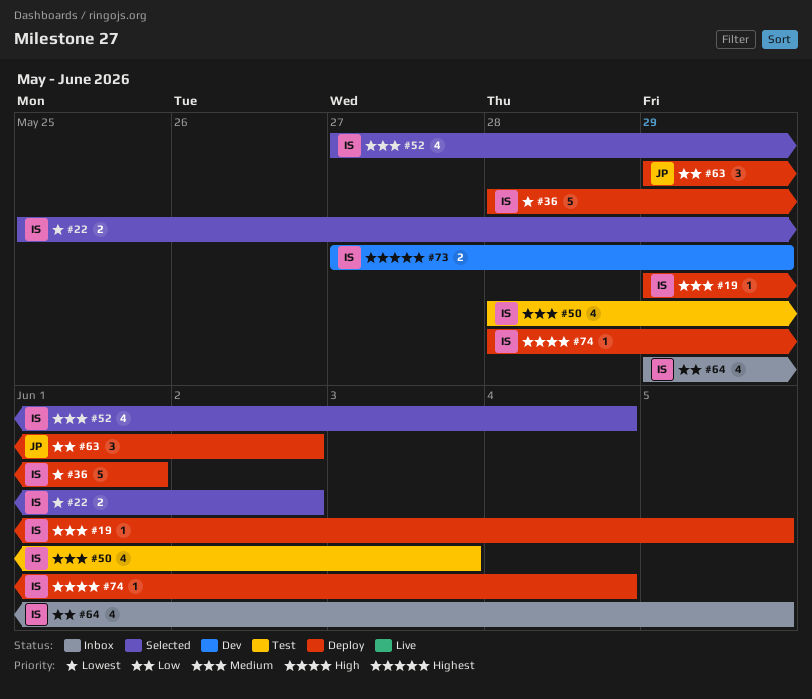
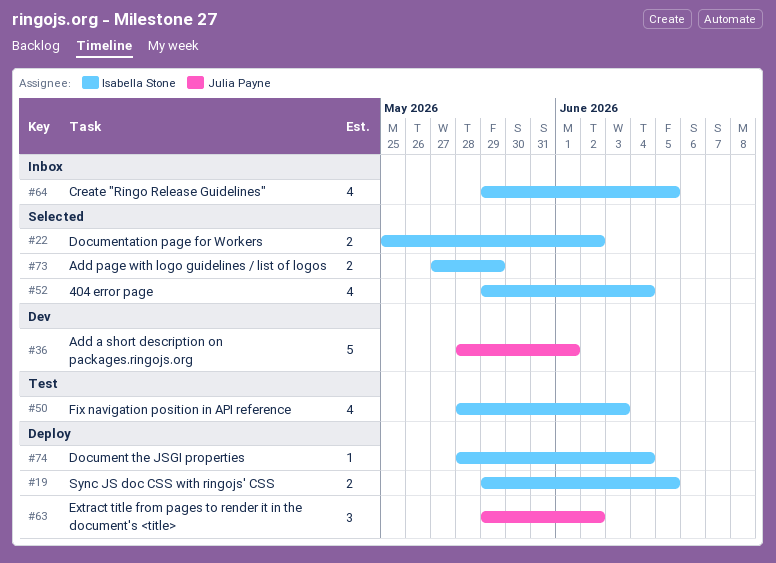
#19, estimate: 1 -> 2
#36, status: Deploy -> Dev
#36, owner: Isabella Stone -> Julia Payne
#52, start: May 27 -> May 29
#73, status: Dev -> Selected

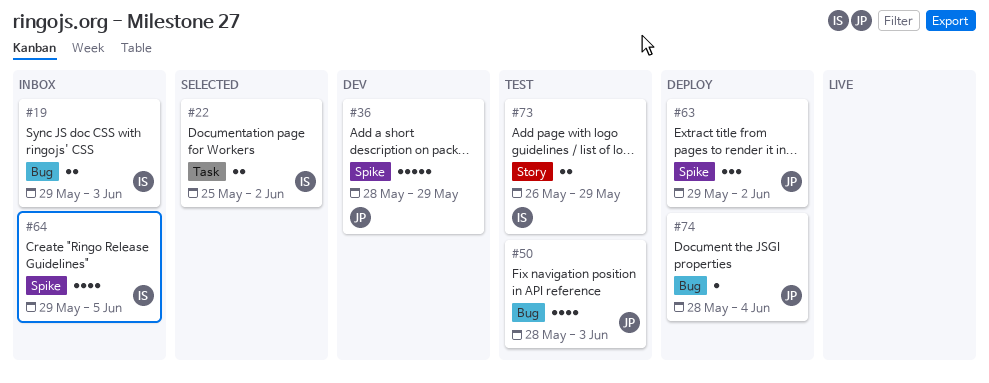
#19, status: Deploy -> Inbox
#19, due: Jun 5 -> Jun 3
#36, due: Jun 1 -> May 29
#50, owner: Isabella Stone -> Julia Payne
#52: present -> none
#73, status: Selected -> Test
#73, start: May 27 -> May 26
#74, owner: Isabella Stone -> Julia Payne

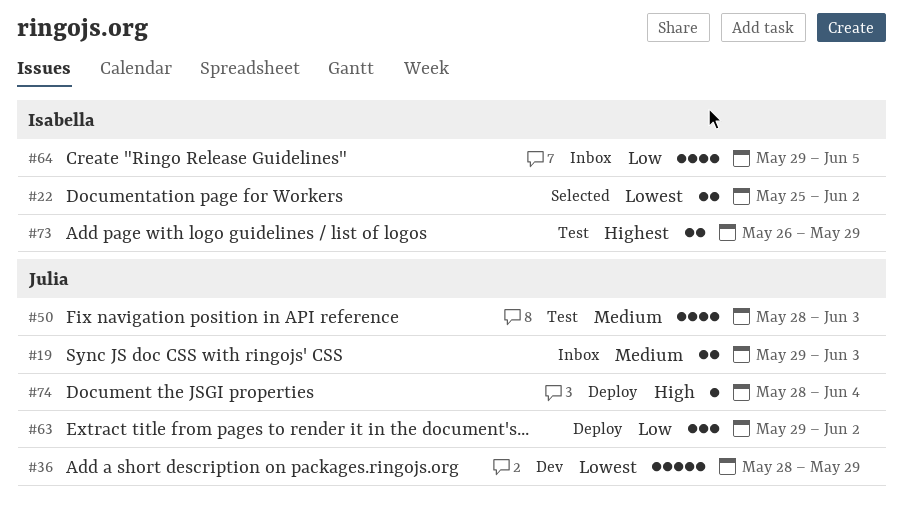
#19, owner: Isabella -> Julia

